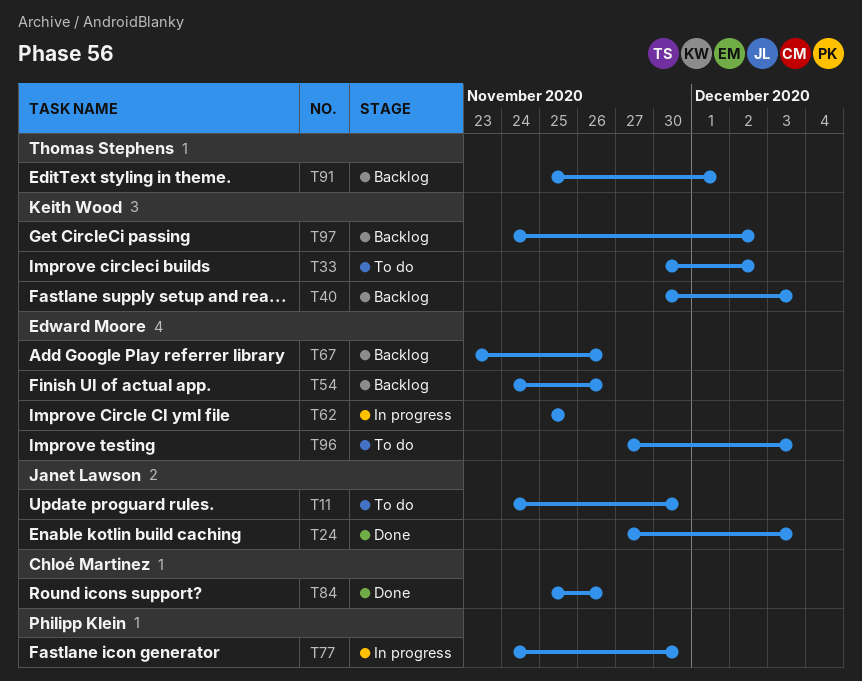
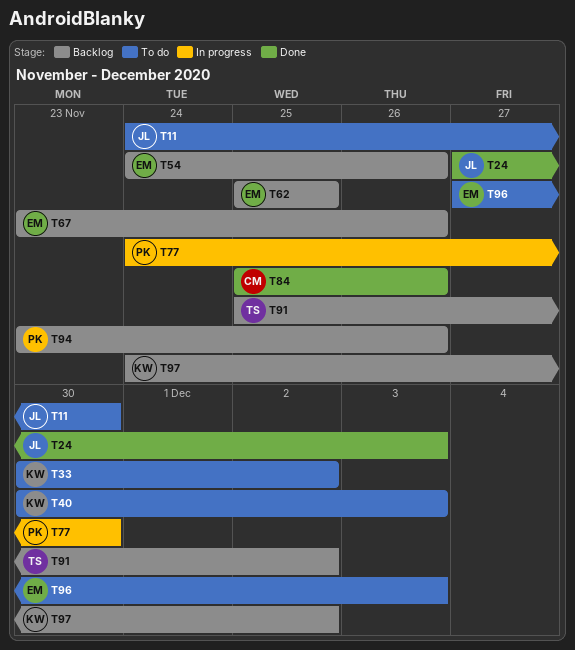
T40, status: Backlog -> To do
T62, status: In progress -> Backlog
T91, due: Dec 1 -> Dec 2
T94: none -> present

